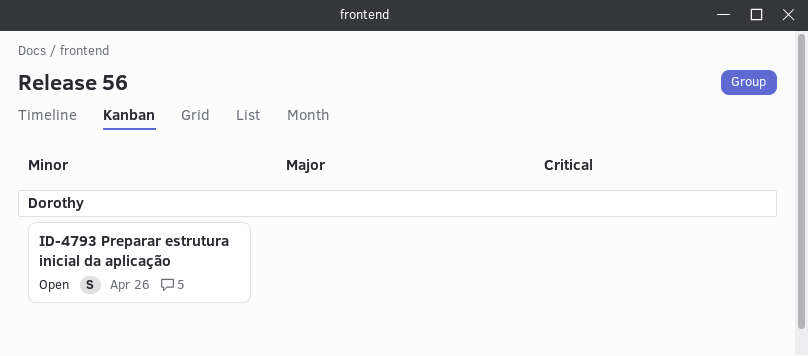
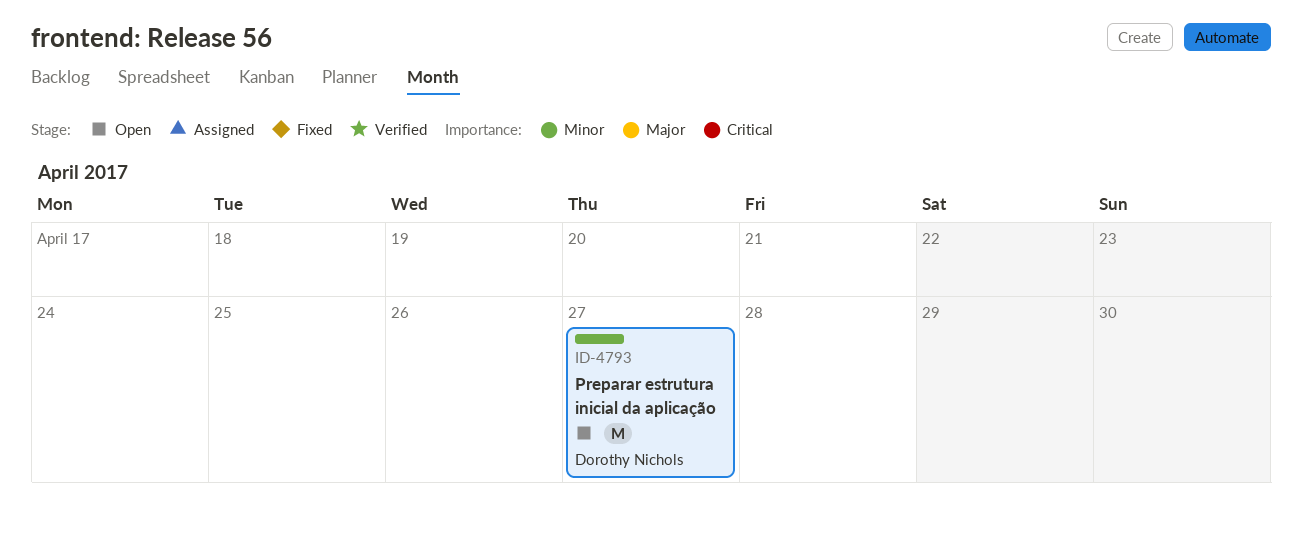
ID-4793, estimate: S -> M
ID-4793, due: Apr 26 -> Apr 27

